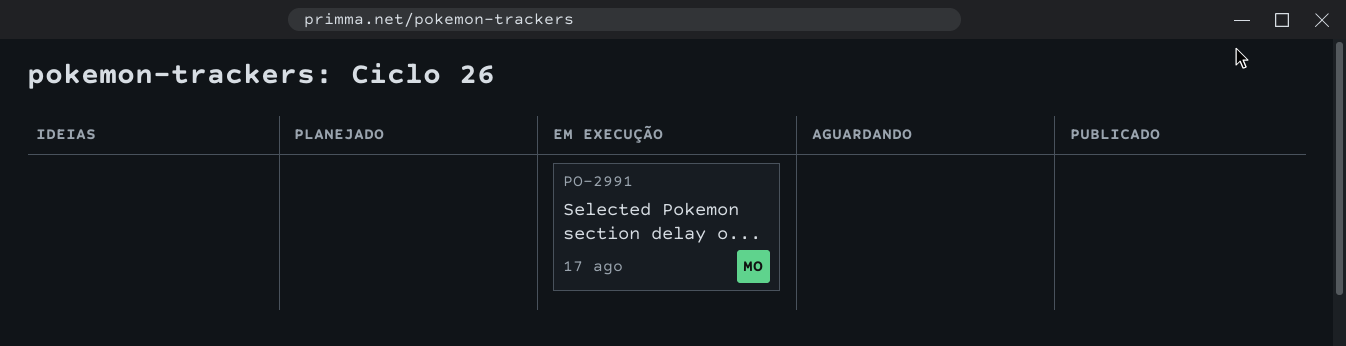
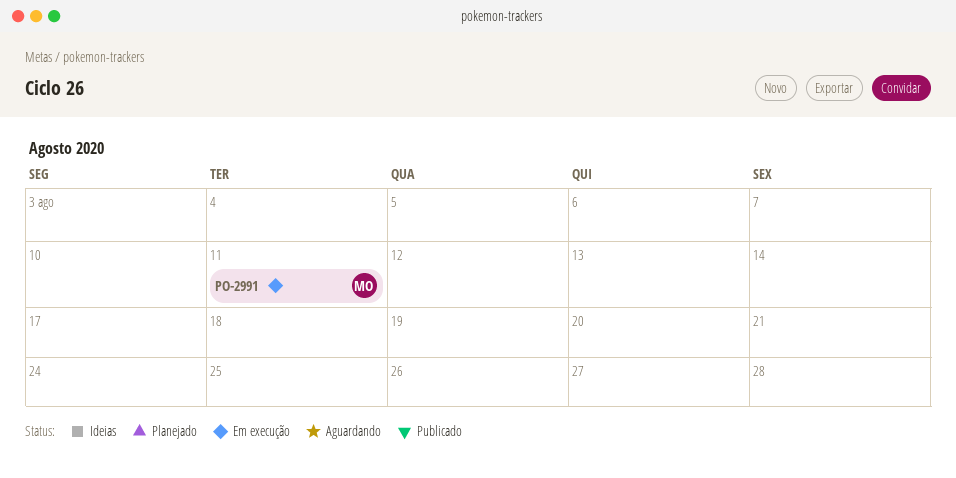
PO-2991, due: Aug 17 -> Aug 11

